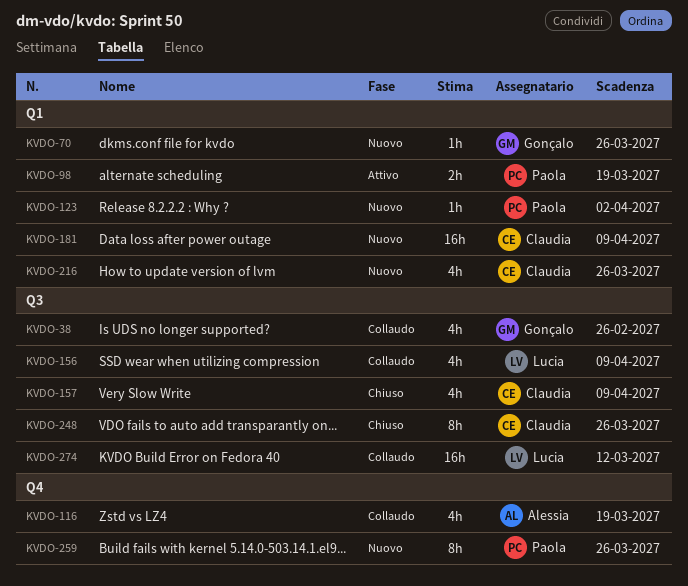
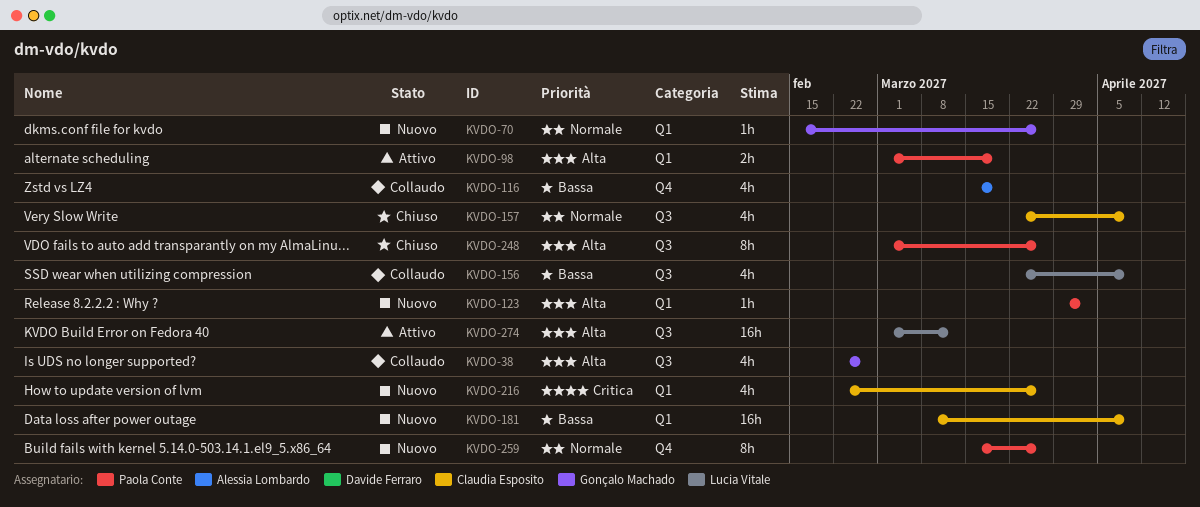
KVDO-248, owner: Claudia Esposito -> Paola Conte
KVDO-274, status: Collaudo -> Attivo

